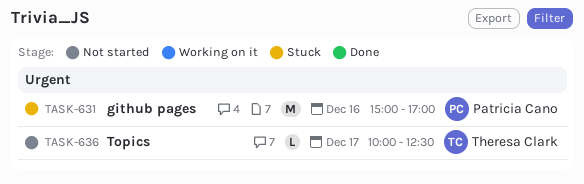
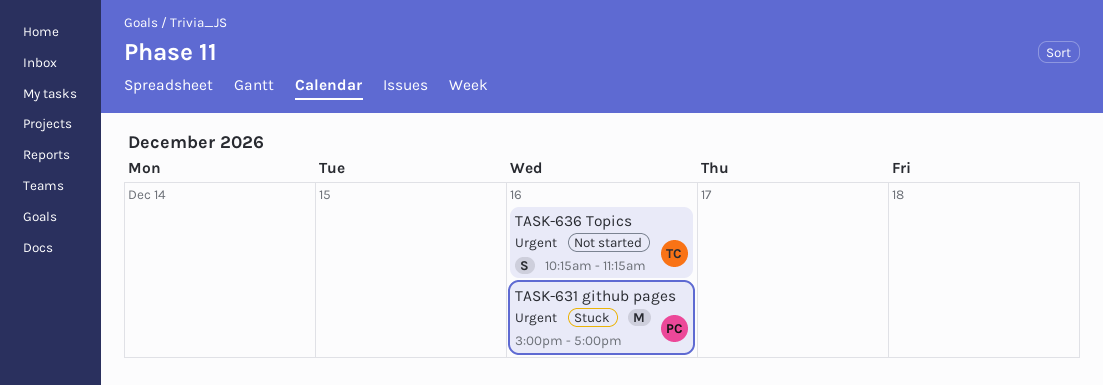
TASK-636, estimate: L -> S
TASK-636, day: Dec 17 -> Dec 16
TASK-636, begins: 10:00 -> 10:15
TASK-636, ends: 12:30 -> 11:15

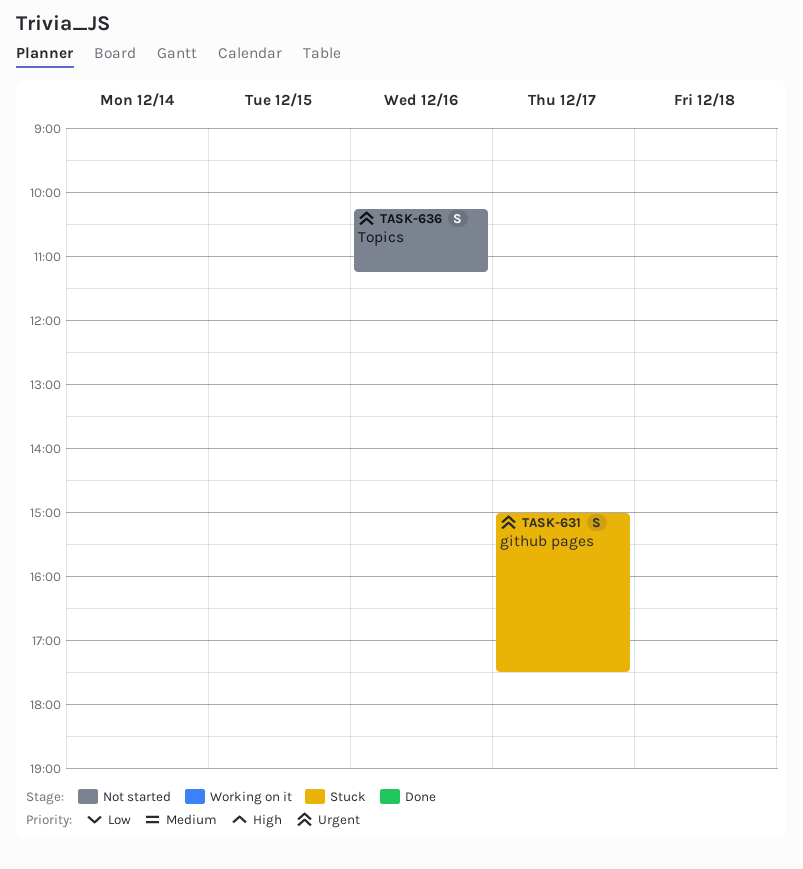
TASK-631, estimate: M -> S
TASK-631, day: Dec 16 -> Dec 17
TASK-631, ends: 17:00 -> 17:30

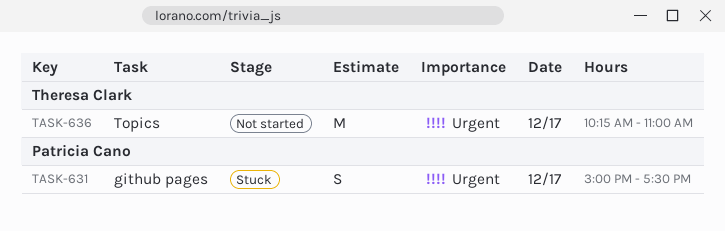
TASK-636, estimate: S -> M
TASK-636, day: Dec 16 -> Dec 17
TASK-636, ends: 11:15 -> 11:00

